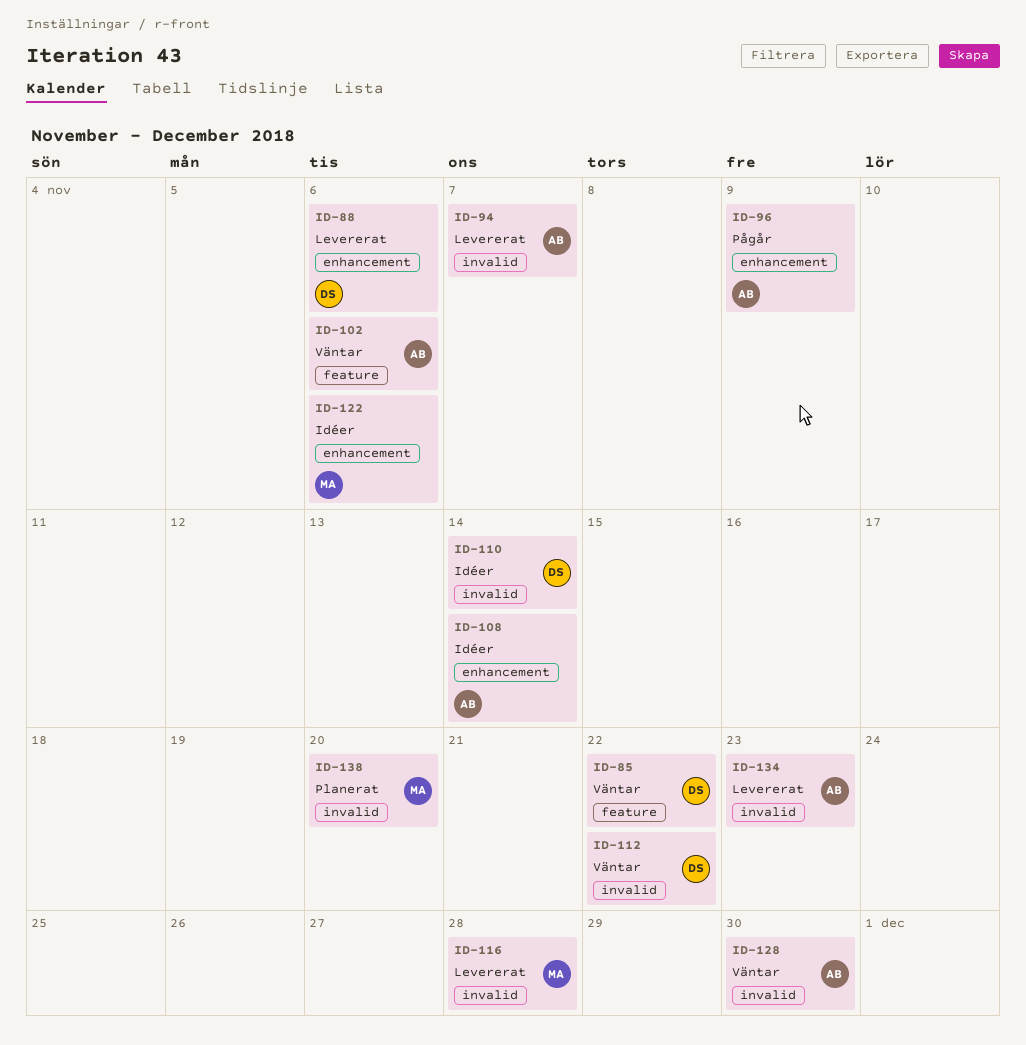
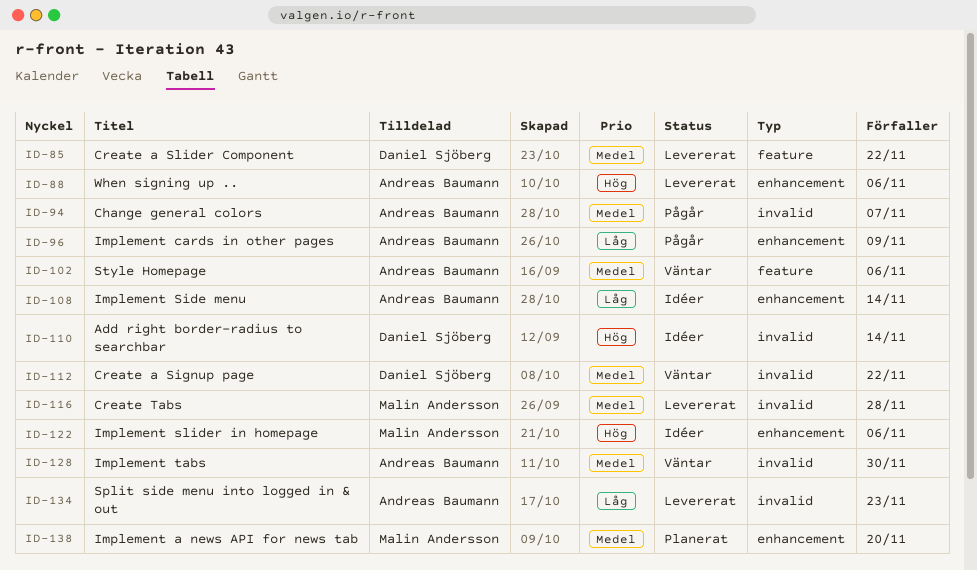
ID-85, status: Väntar -> Levererat
ID-88, owner: Daniel Sjöberg -> Andreas Baumann
ID-94, status: Levererat -> Pågår
ID-138, label: invalid -> enhancement

